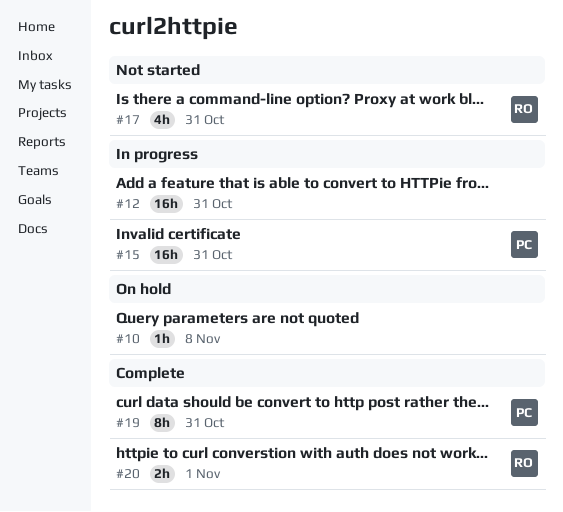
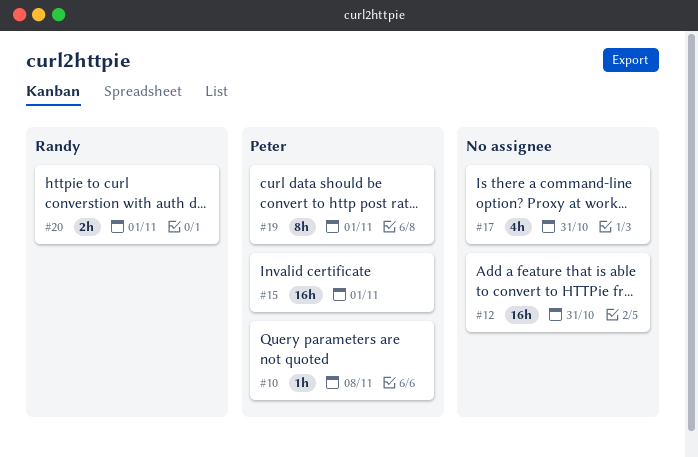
#10, owner: none -> Peter
#15, due: Oct 31 -> Nov 1
#17, owner: Randy -> none
#19, due: Oct 31 -> Nov 1

